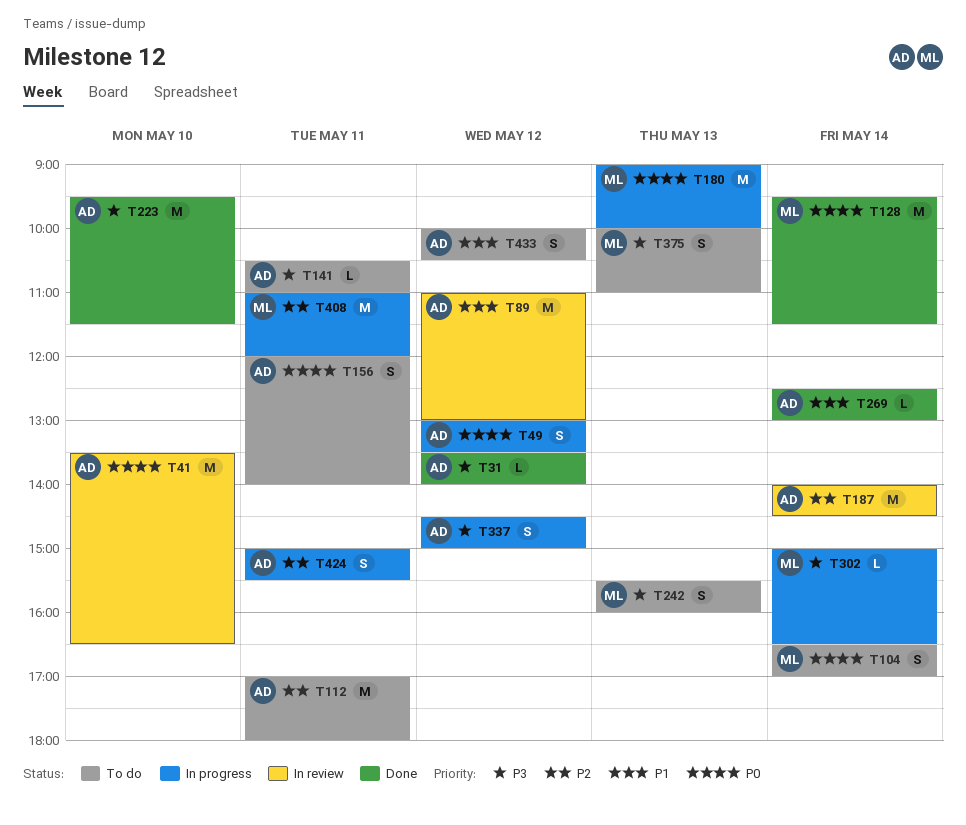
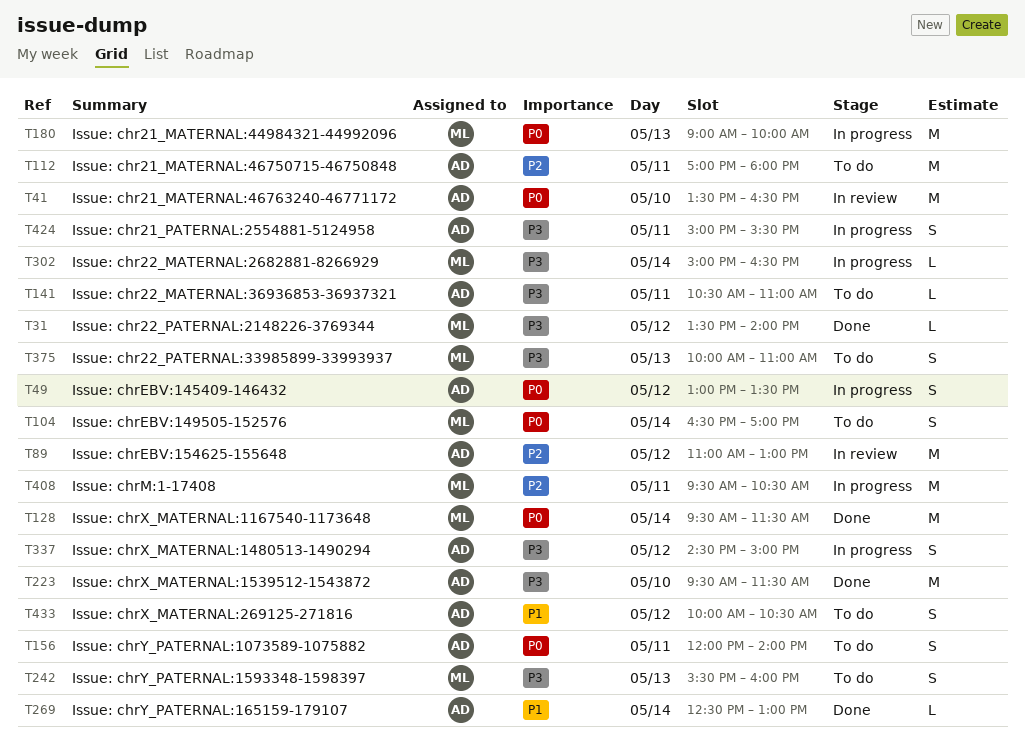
T31, owner: AD -> ML
T89, priority: P1 -> P2
T187: present -> none
T408, begins: 11:00 -> 09:30
T408, ends: 12:00 -> 10:30
T424, priority: P2 -> P3

